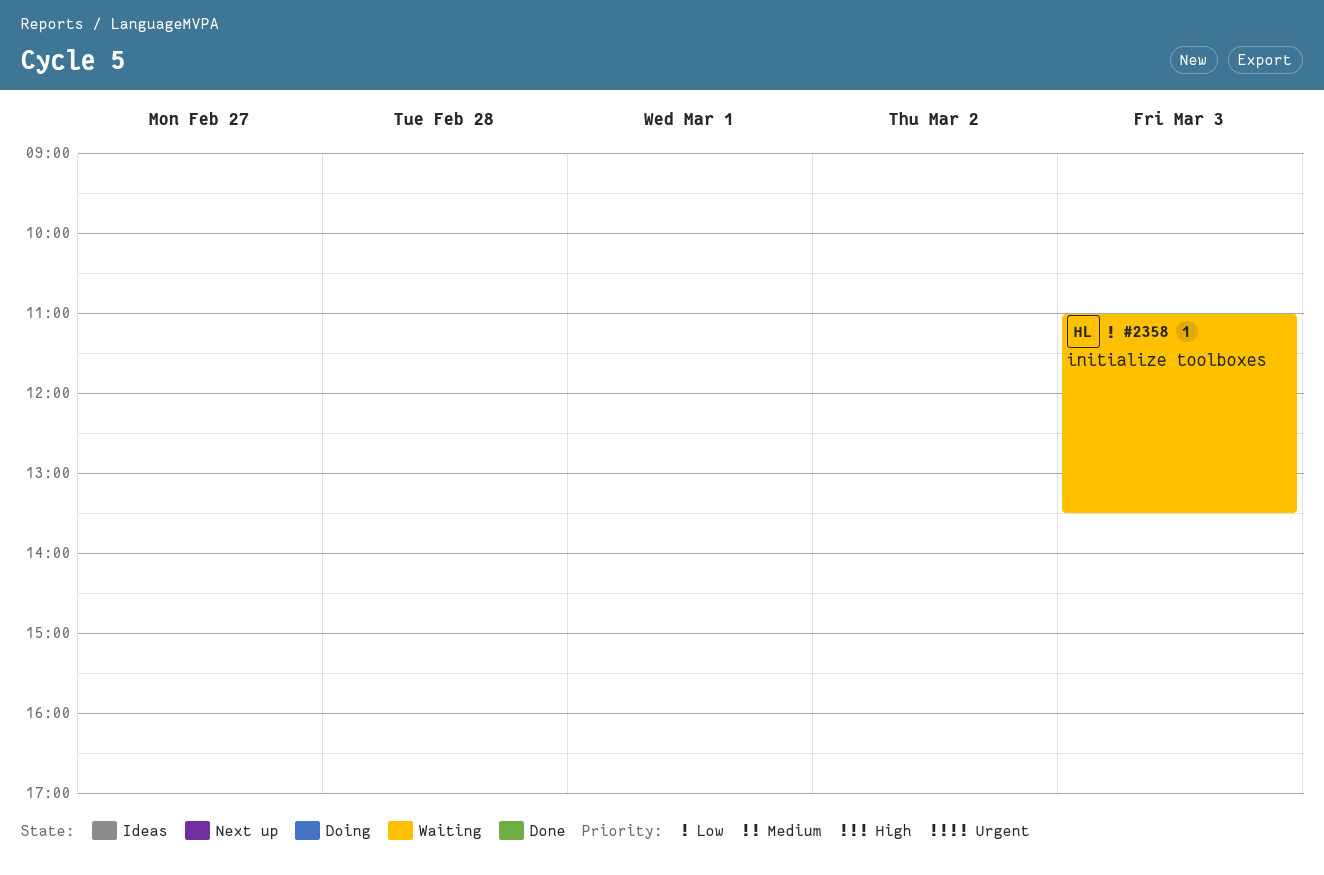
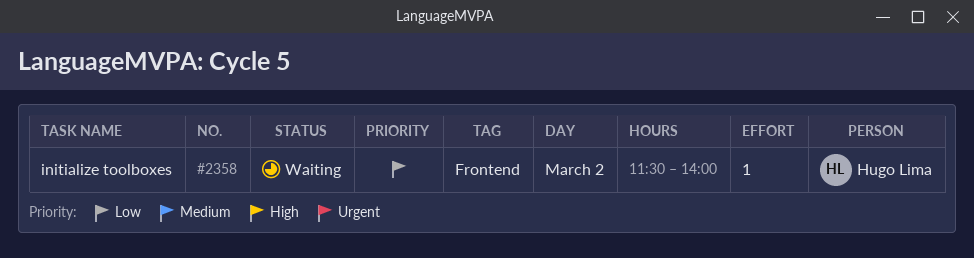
#2358, day: Mar 3 -> Mar 2
#2358, begins: 11:00 -> 11:30
#2358, ends: 13:30 -> 14:00

